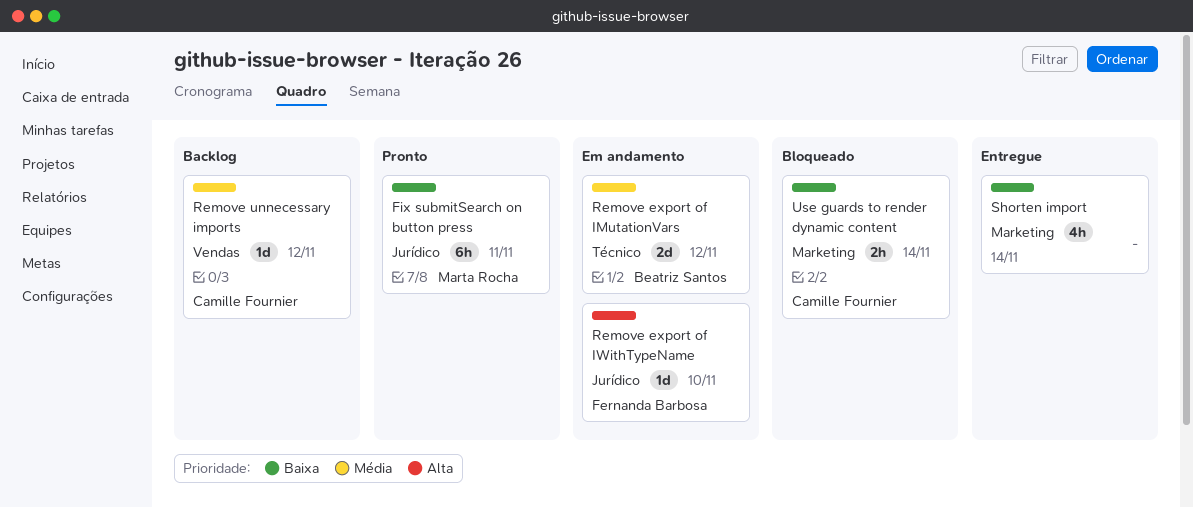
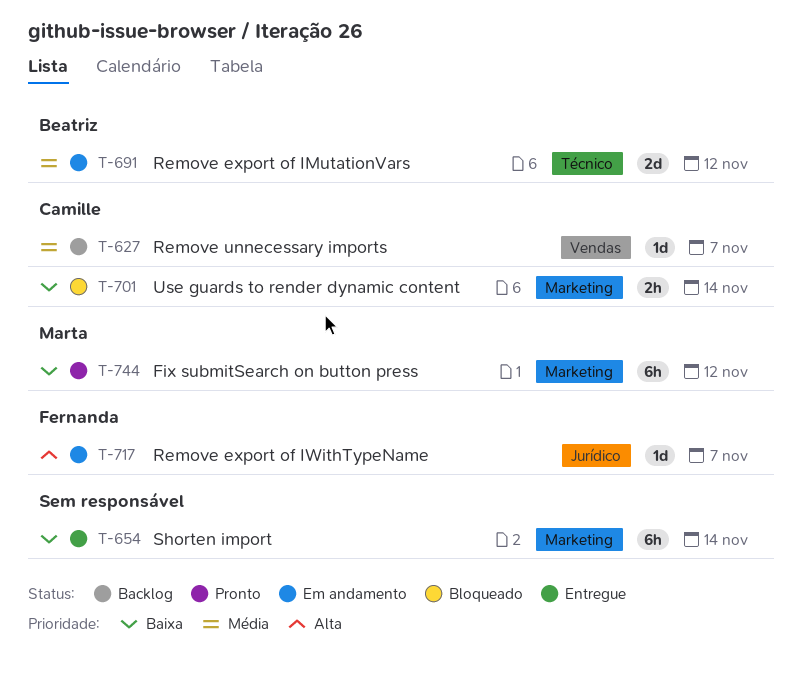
Fix submitSearch on button press, label: Jurídico -> Marketing
Fix submitSearch on button press, due: Nov 11 -> Nov 12
Remove export of IWithTypeName, due: Nov 10 -> Nov 7
Remove unnecessary imports, due: Nov 12 -> Nov 7
Shorten import, estimate: 4h -> 6h

